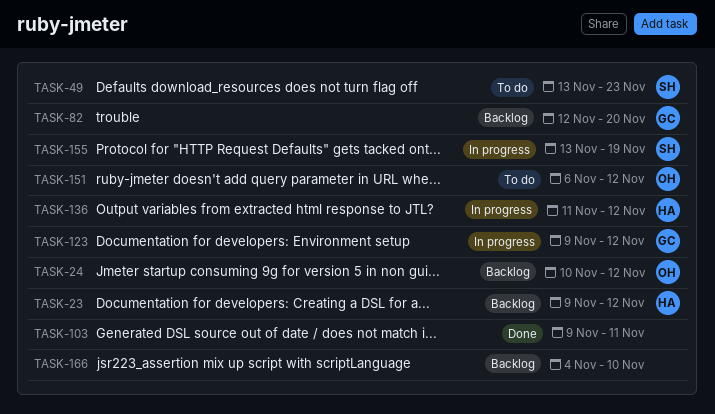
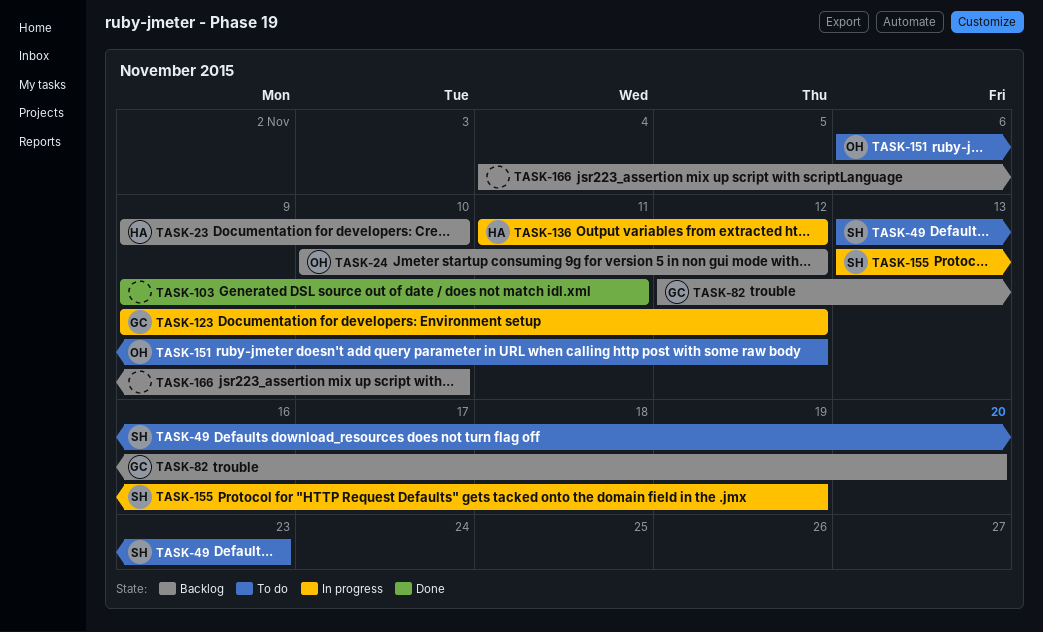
TASK-23, due: Nov 12 -> Nov 10

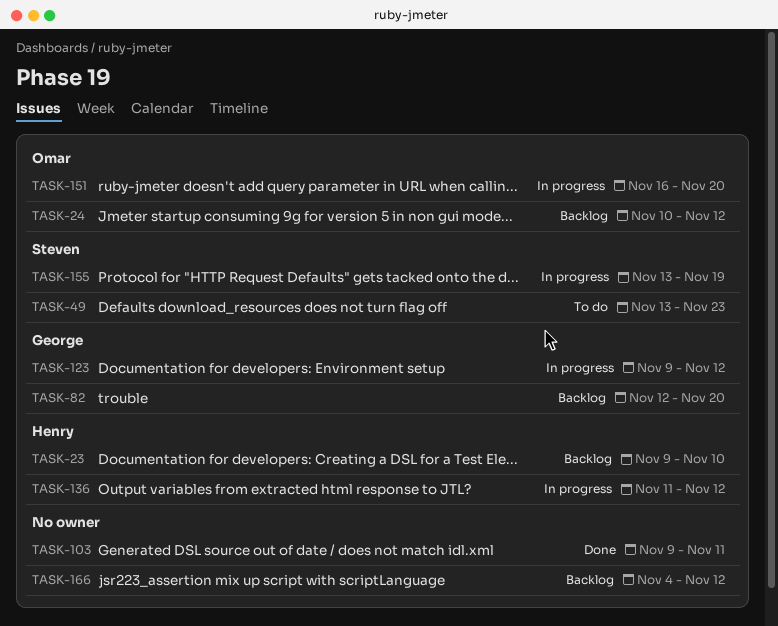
TASK-151, status: To do -> In progress
TASK-151, start: Nov 6 -> Nov 16
TASK-151, due: Nov 12 -> Nov 20
TASK-166, due: Nov 10 -> Nov 12

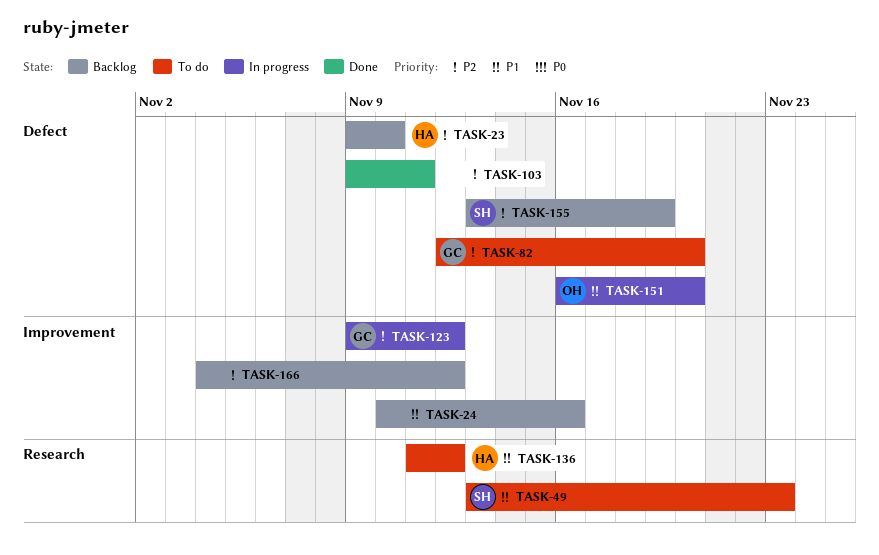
TASK-24, owner: Omar -> none
TASK-24, due: Nov 12 -> Nov 16
TASK-82, status: Backlog -> To do
TASK-136, status: In progress -> To do
TASK-155, status: In progress -> Backlog

